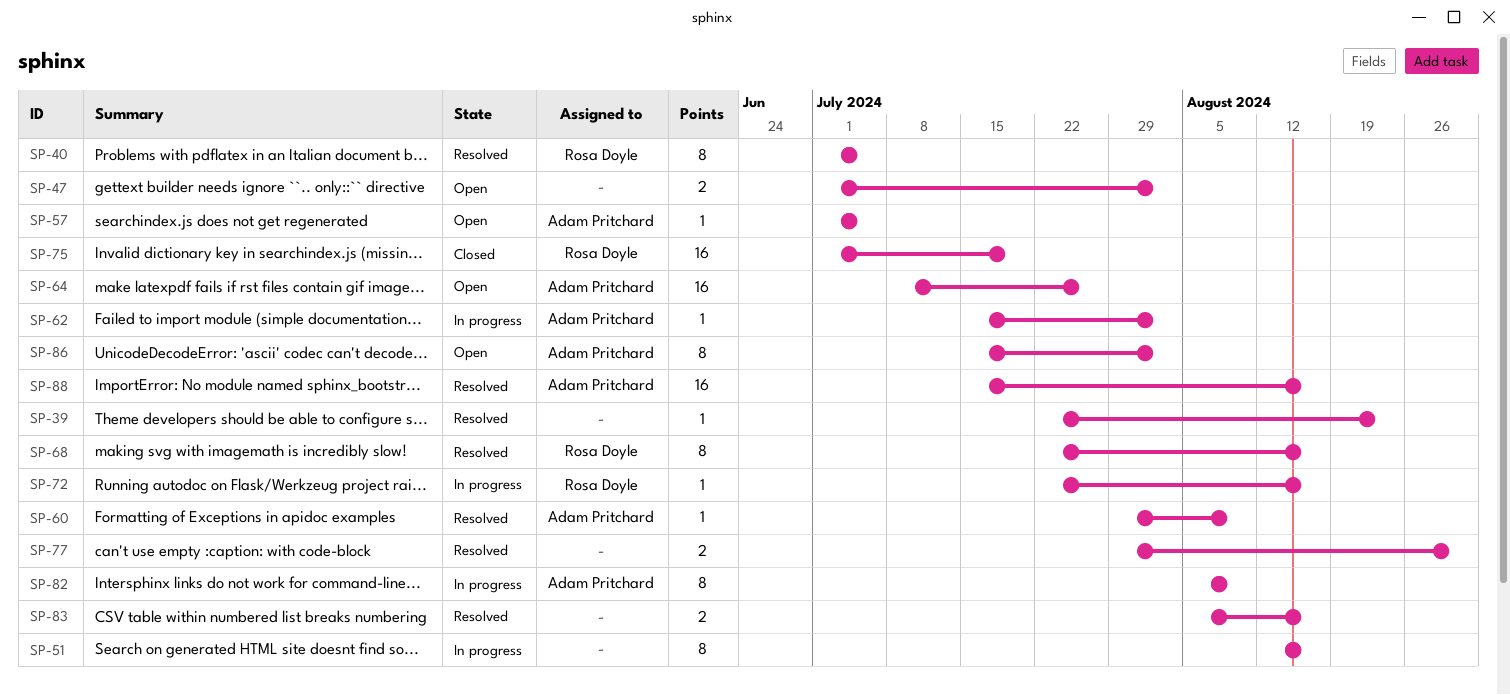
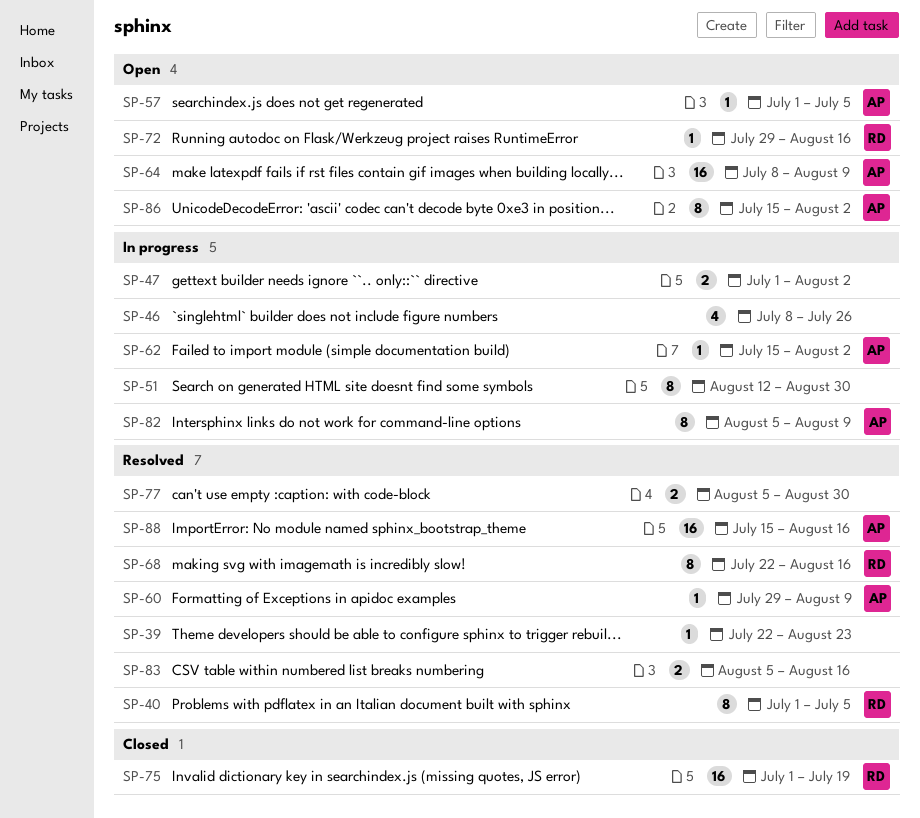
SP-46: none -> present
SP-47, status: Open -> In progress
SP-51, due: Aug 16 -> Aug 30
SP-64, due: Jul 26 -> Aug 9
SP-72, status: In progress -> Open
SP-72, start: Jul 22 -> Jul 29
SP-77, start: Jul 29 -> Aug 5

